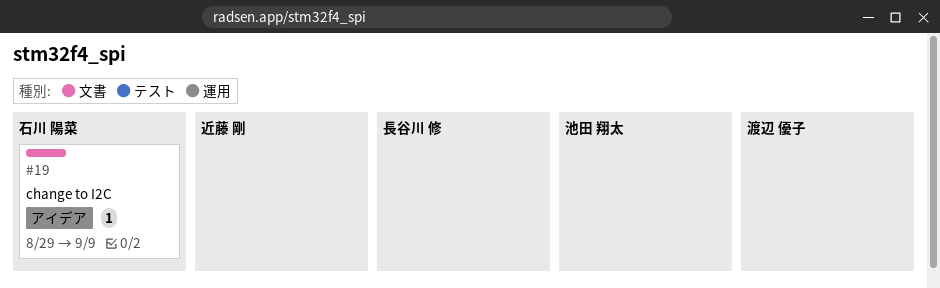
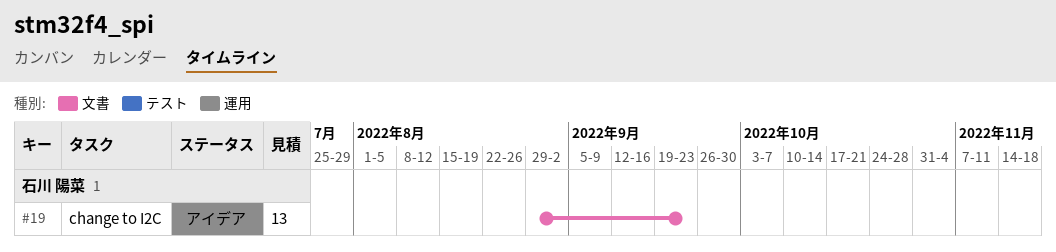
#19, estimate: 1 -> 13
#19, due: Sep 9 -> Sep 23

